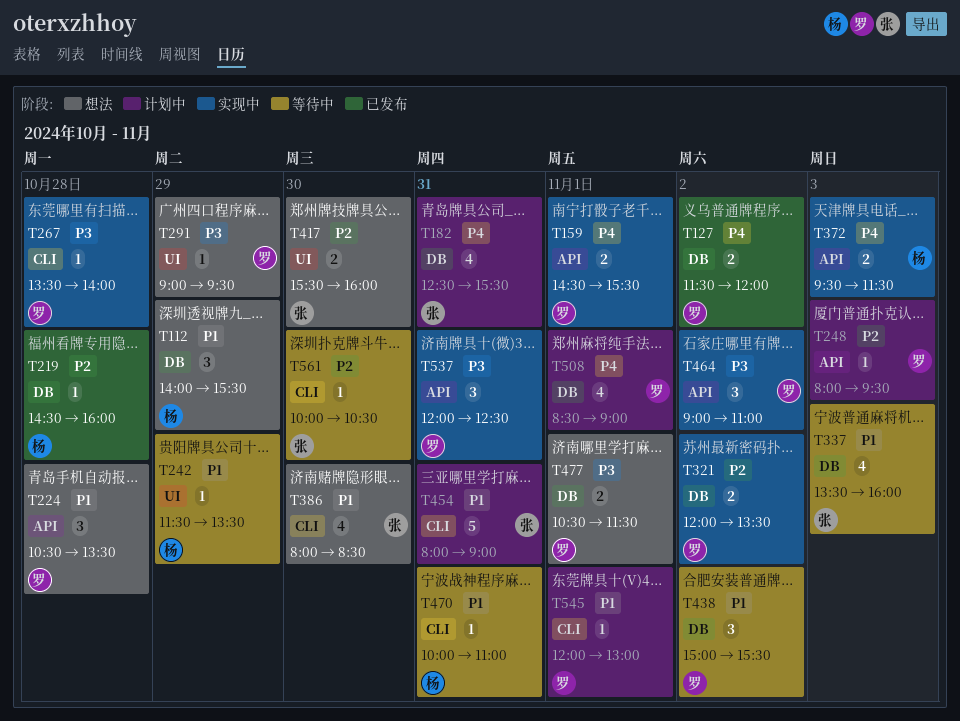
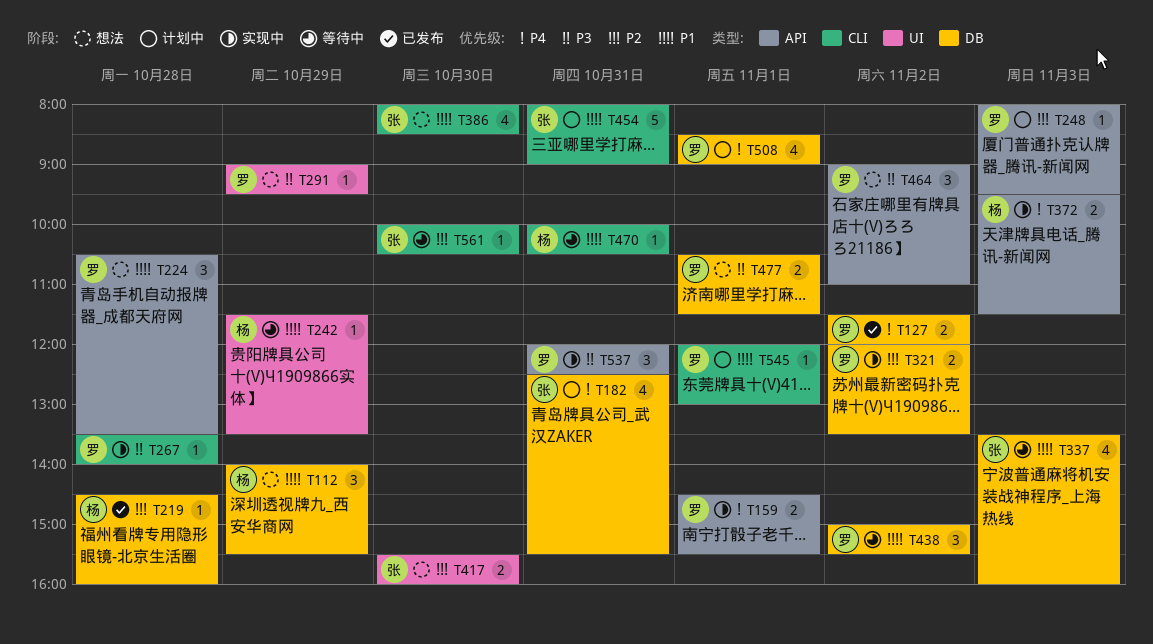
T464, status: 实现中 -> 想法
T470, ends: 11:00 -> 10:30

